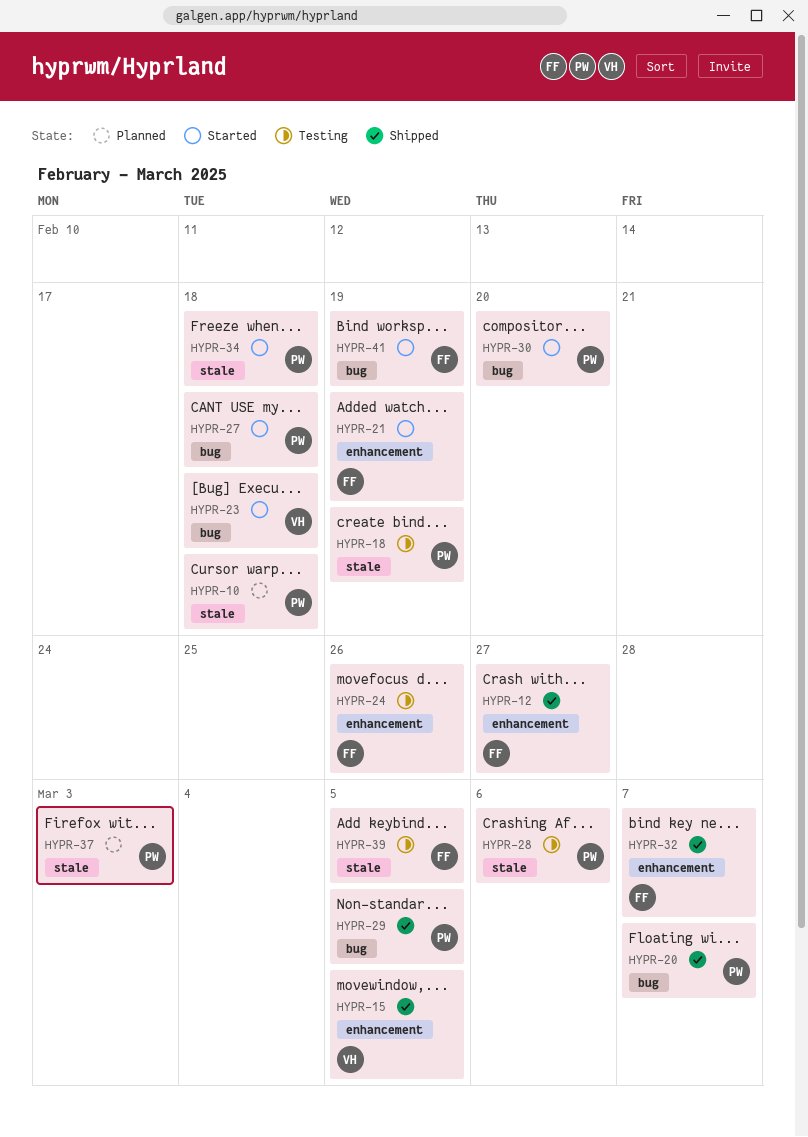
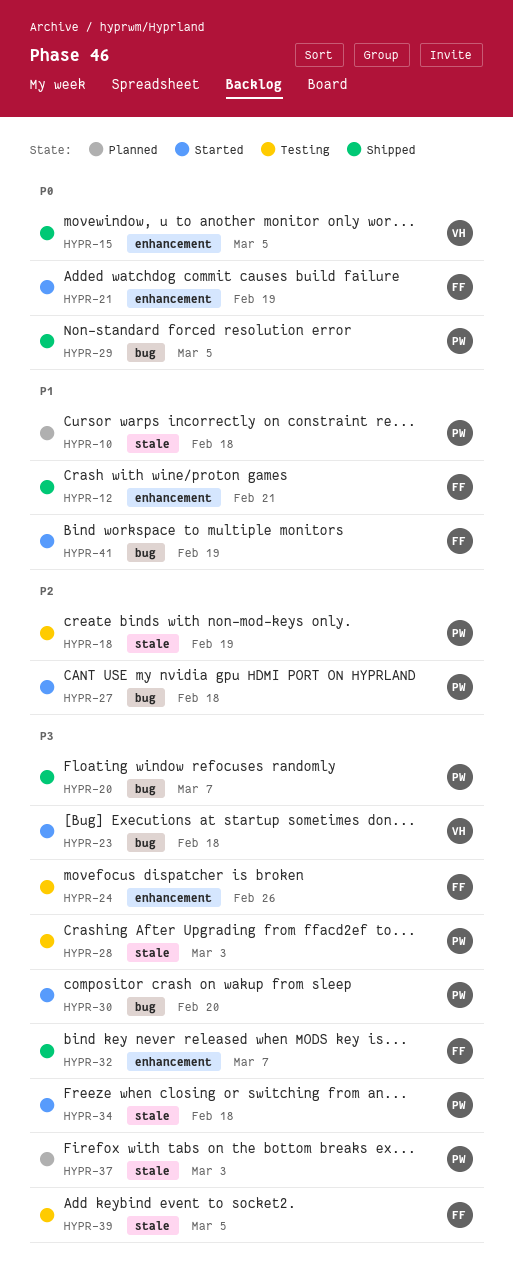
HYPR-12, due: Feb 27 -> Feb 21
HYPR-28, due: Mar 6 -> Mar 3

